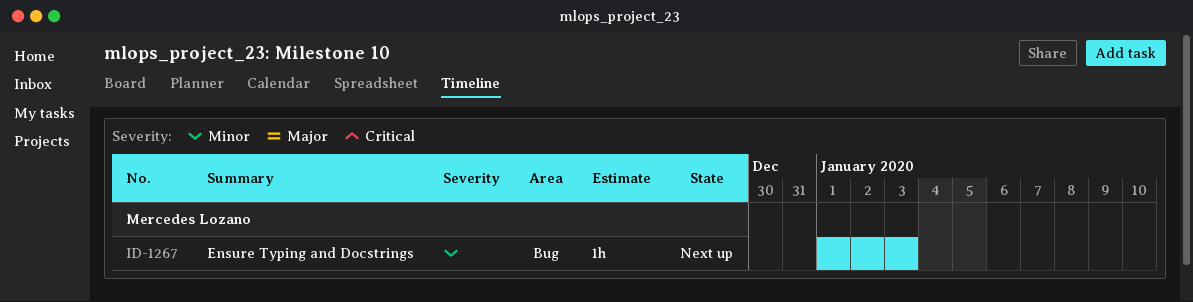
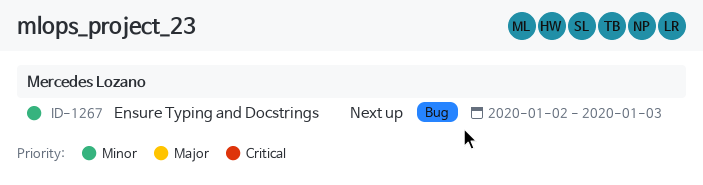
ID-1267, start: Jan 1 -> Jan 2

